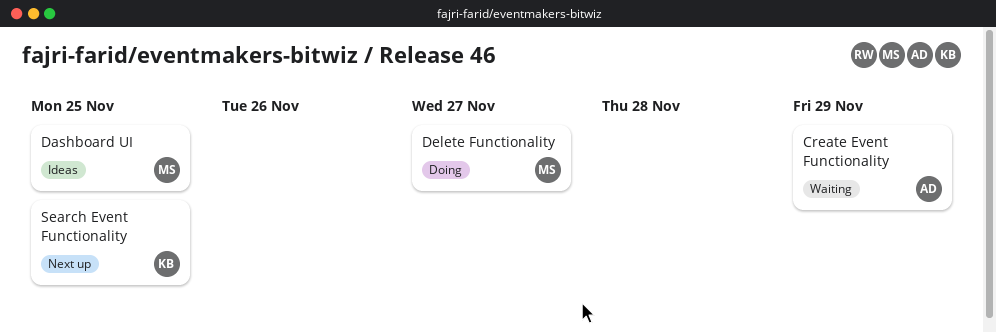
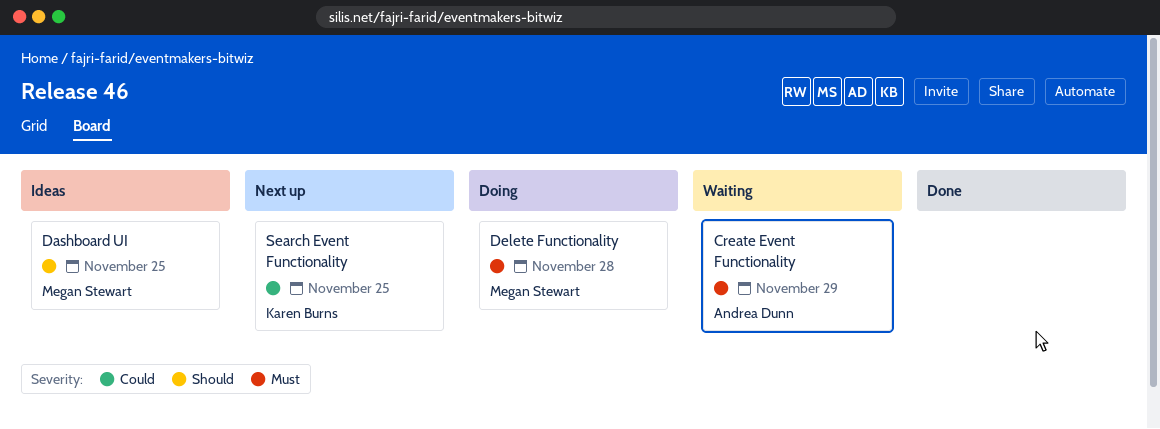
Delete Functionality, due: Nov 27 -> Nov 28

